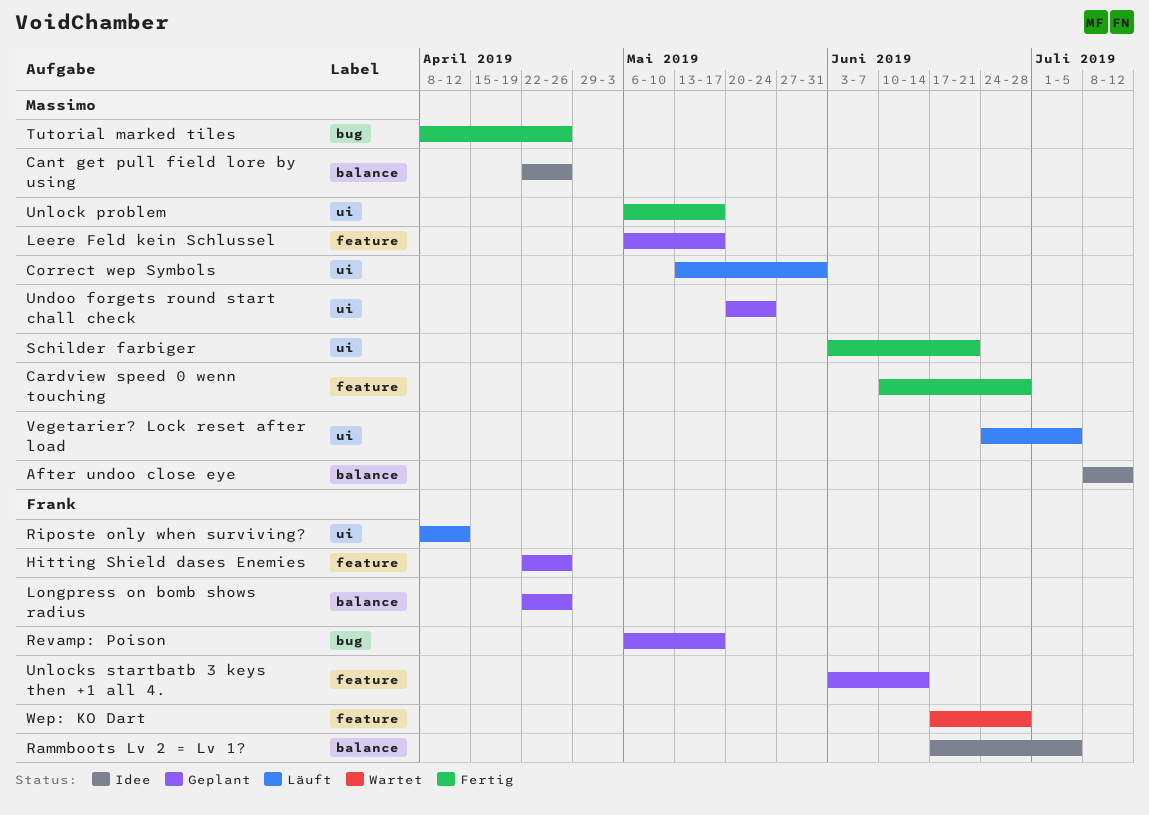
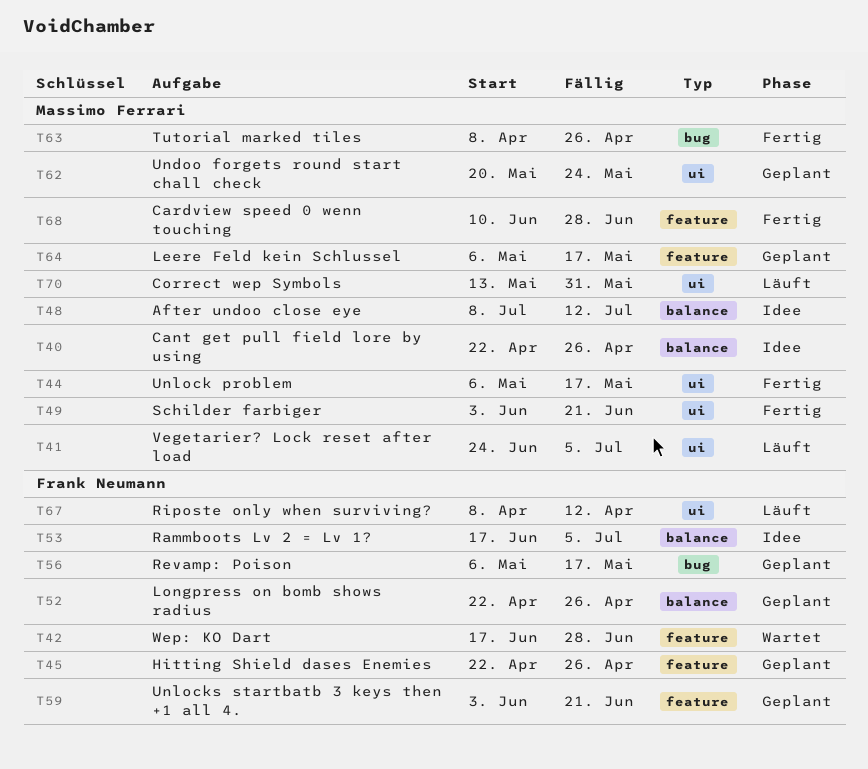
Unlocks startbatb 3 keys then +1 all 4., due: Jun 14 -> Jun 21

